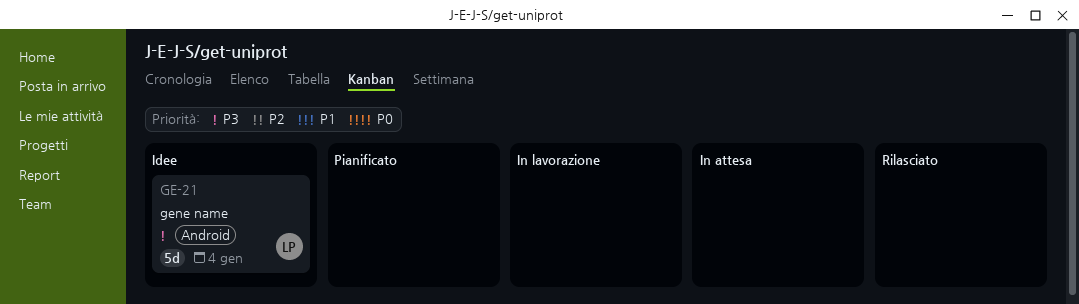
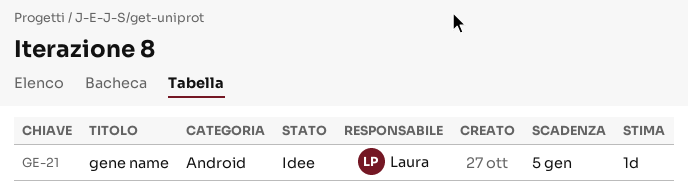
GE-21, estimate: 5d -> 1d
GE-21, due: Jan 4 -> Jan 5

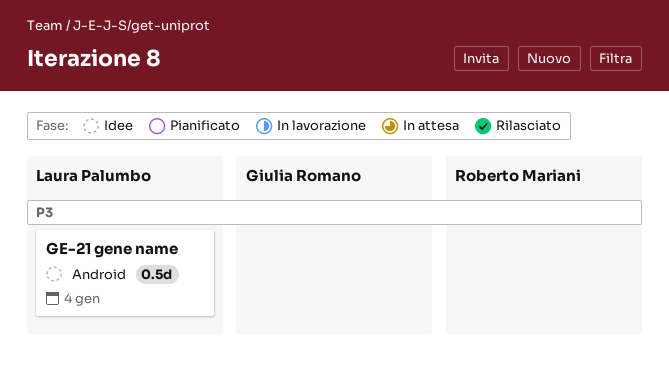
GE-21, estimate: 1d -> 0.5d
GE-21, due: Jan 5 -> Jan 4

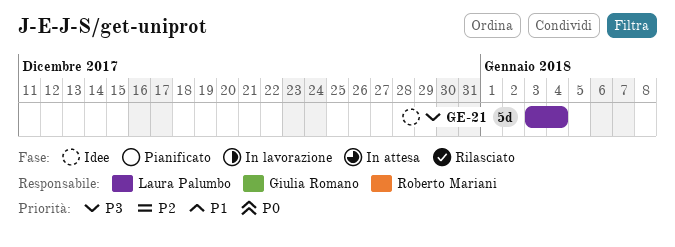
GE-21, estimate: 0.5d -> 5d

